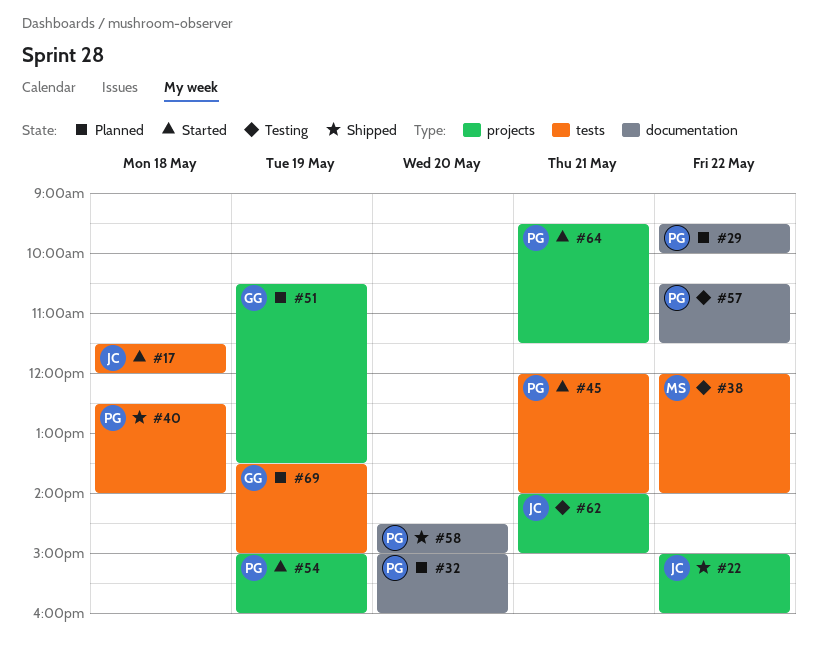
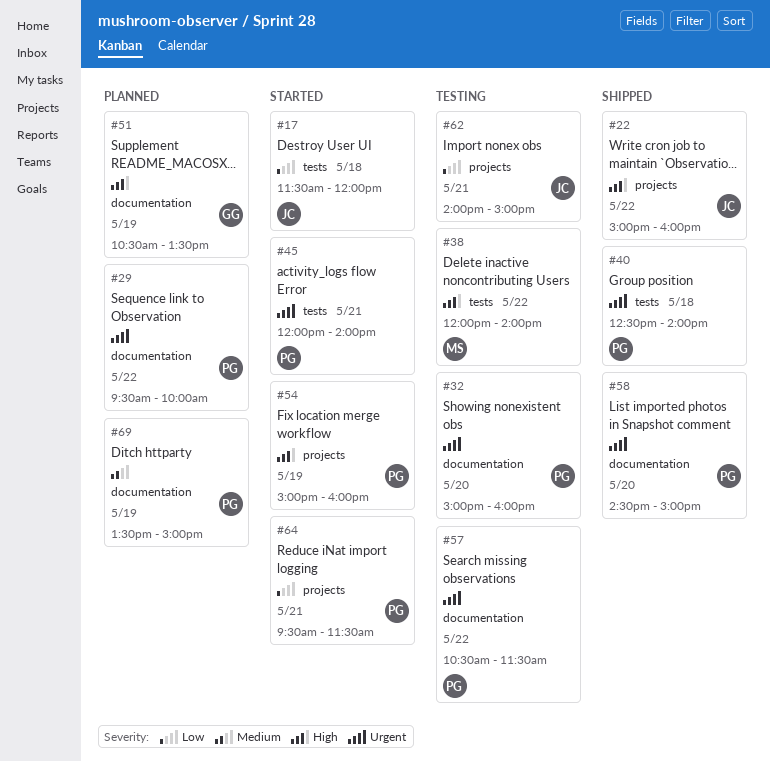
#32, status: Planned -> Testing
#51, label: projects -> documentation
#69, owner: GG -> PG
#69, label: tests -> documentation

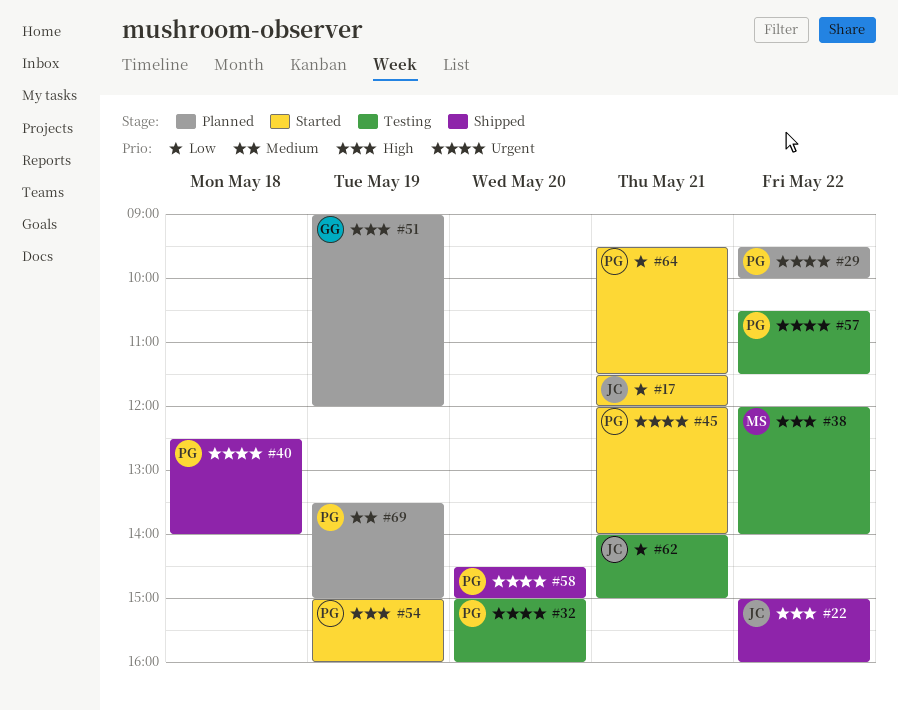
#17, day: May 18 -> May 21
#51, begins: 10:30 -> 09:00
#51, ends: 13:30 -> 12:00

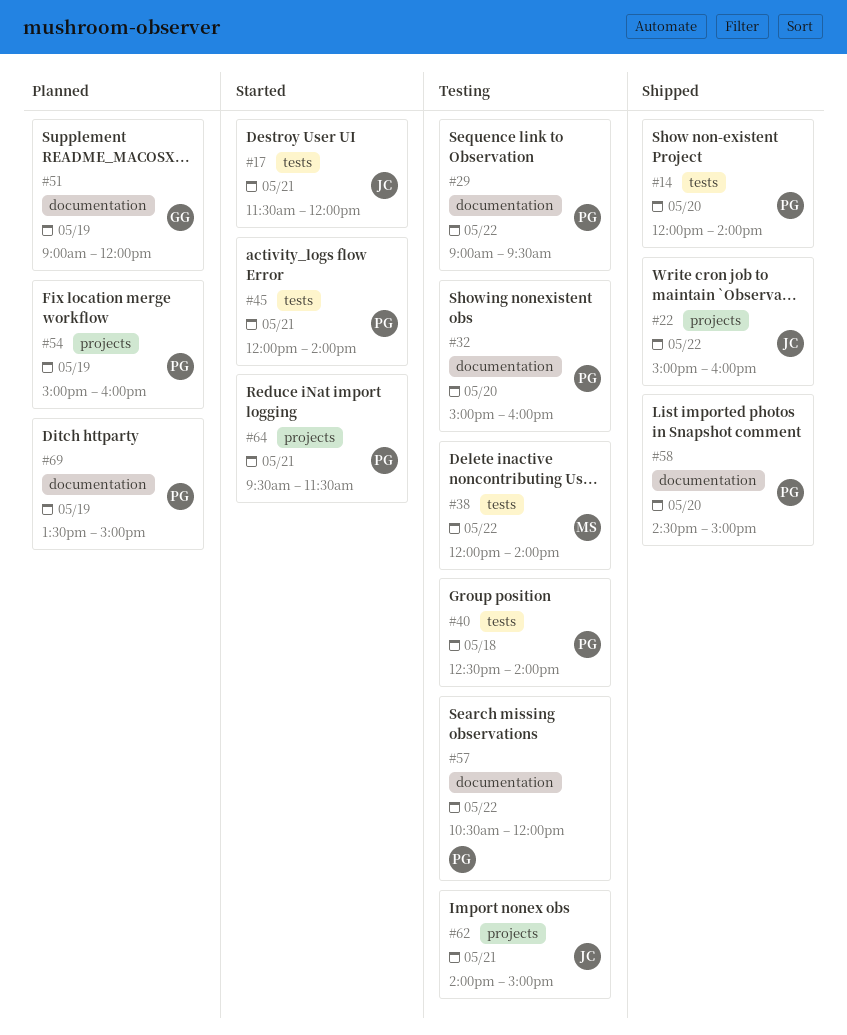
#14: none -> present
#29, status: Planned -> Testing
#29, begins: 09:30 -> 09:00
#29, ends: 10:00 -> 09:30
#40, status: Shipped -> Testing
#54, status: Started -> Planned
#57, ends: 11:30 -> 12:00

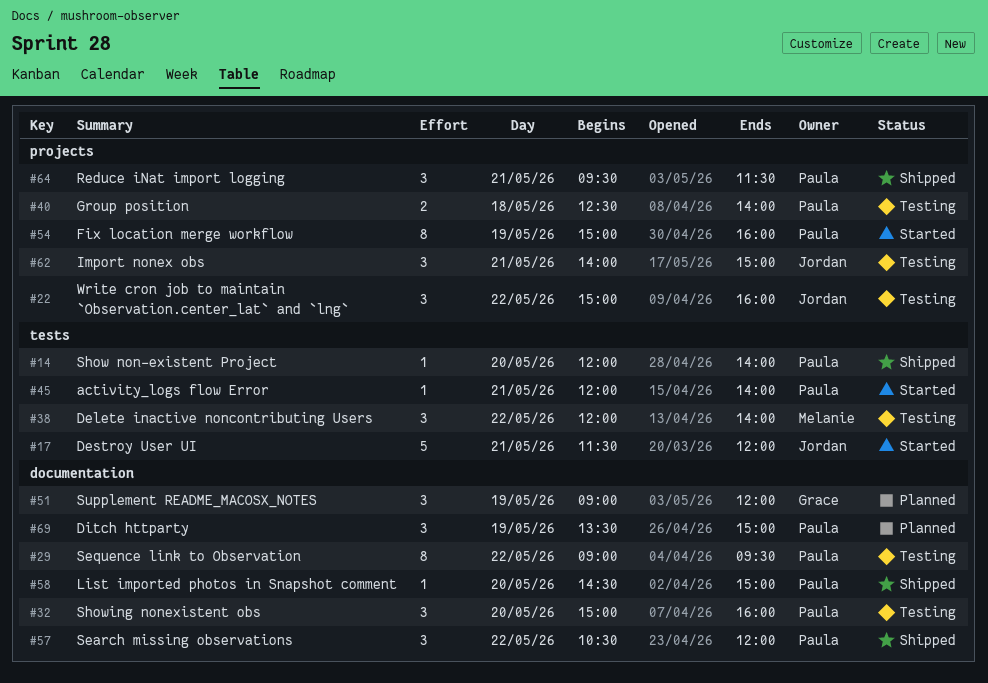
#22, status: Shipped -> Testing
#40, label: tests -> projects
#54, status: Planned -> Started
#57, status: Testing -> Shipped
#64, status: Started -> Shipped

